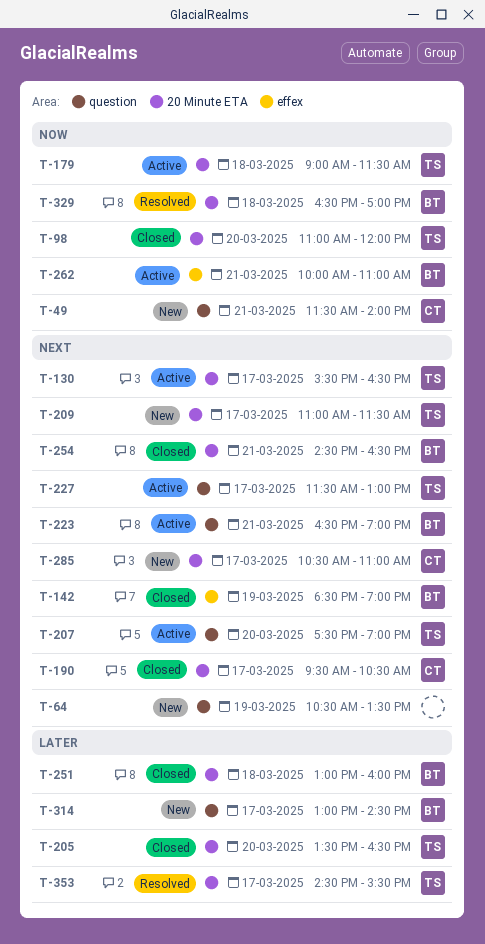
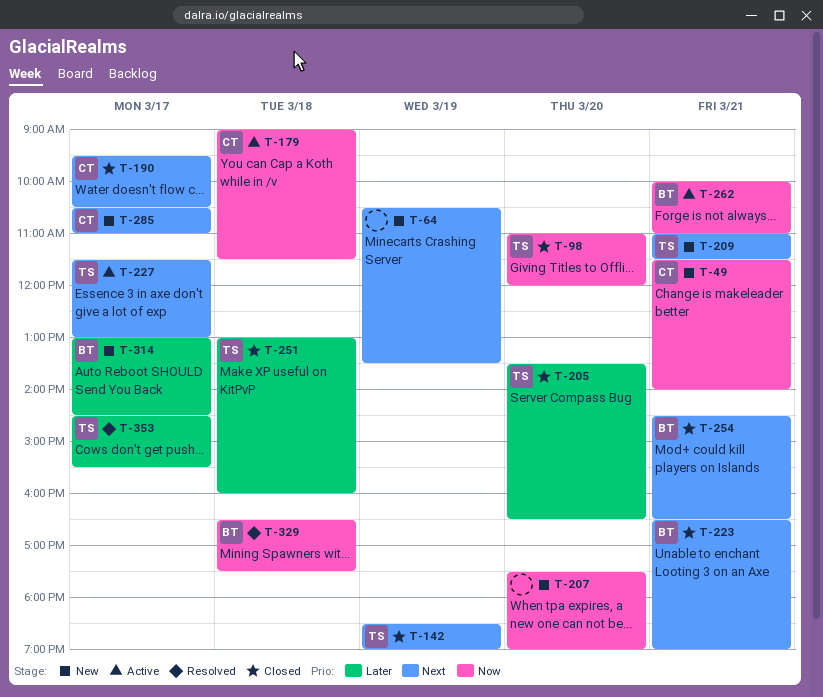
T-130: present -> none
T-142, owner: BT -> TS
T-179, owner: TS -> CT
T-207, status: Active -> New
T-207, owner: TS -> none
T-207, priority: Next -> Now
T-209, day: Mar 17 -> Mar 21
T-223, status: Active -> Closed
T-251, owner: BT -> TS
T-329, ends: 17:00 -> 17:30

